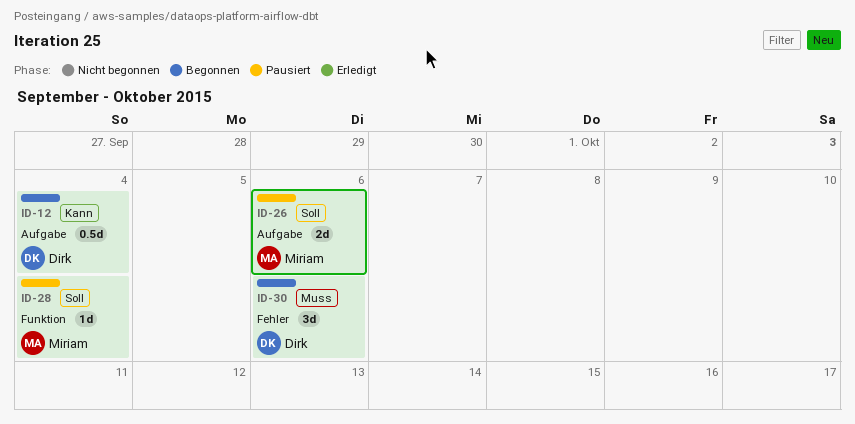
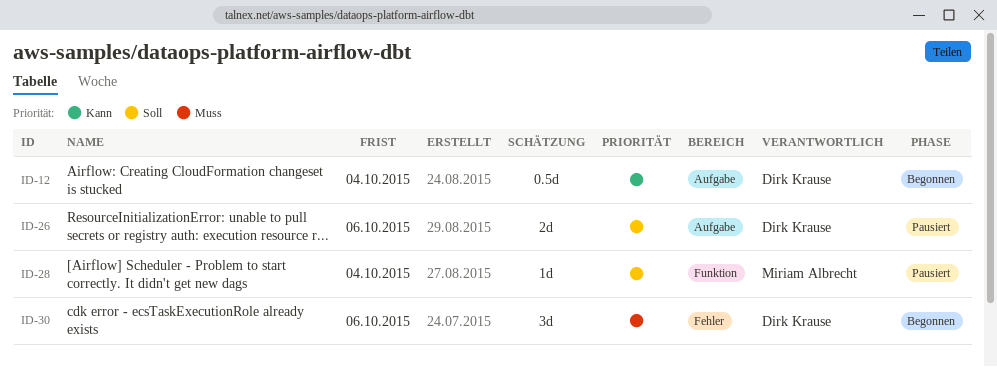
ID-26, owner: Miriam Albrecht -> Dirk Krause

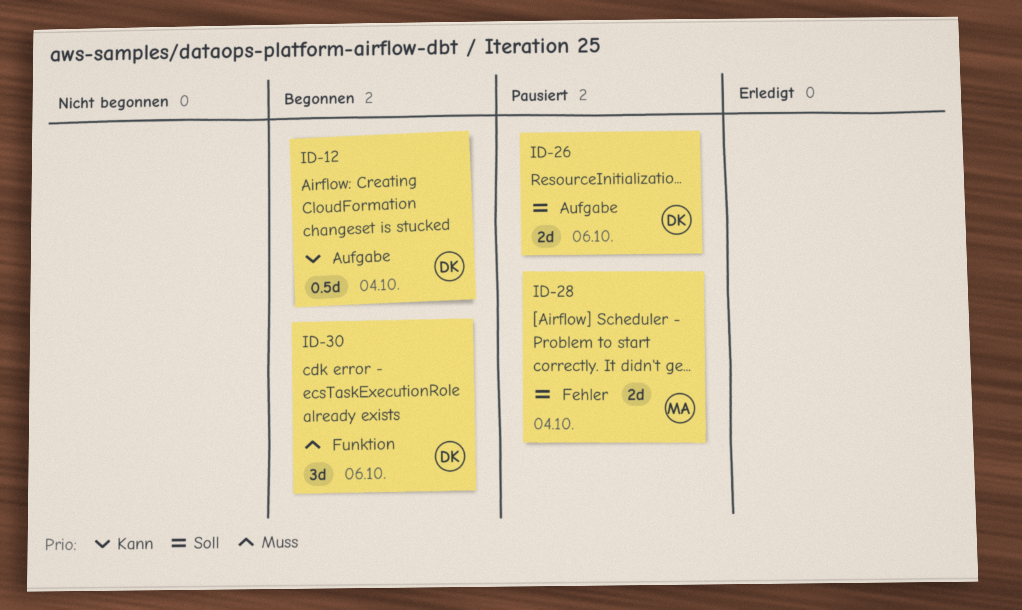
ID-28, label: Funktion -> Fehler
ID-28, estimate: 1d -> 2d
ID-30, label: Fehler -> Funktion

